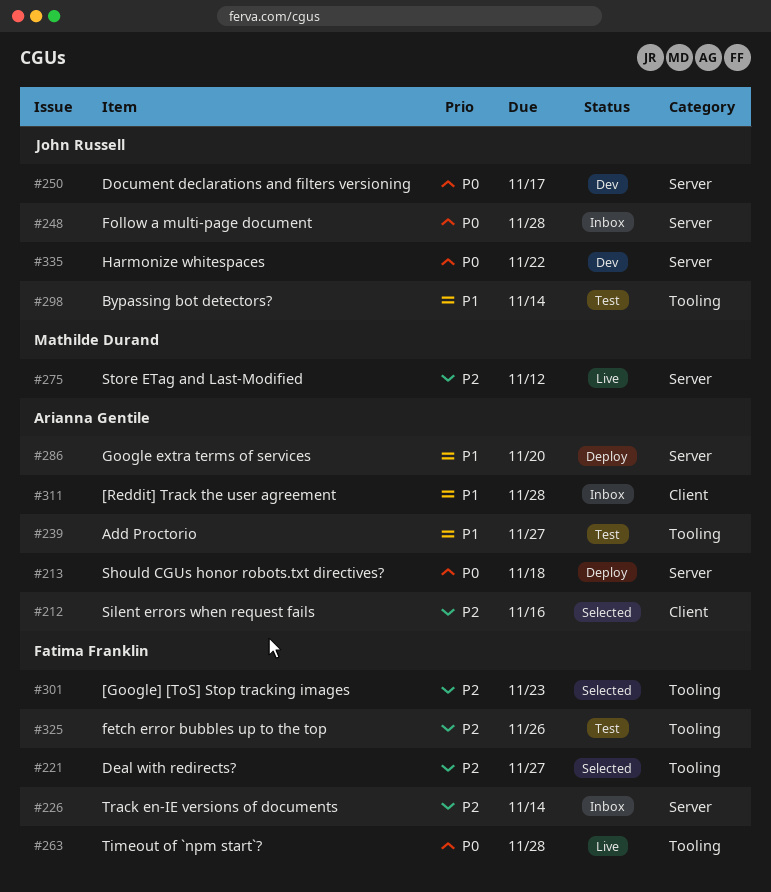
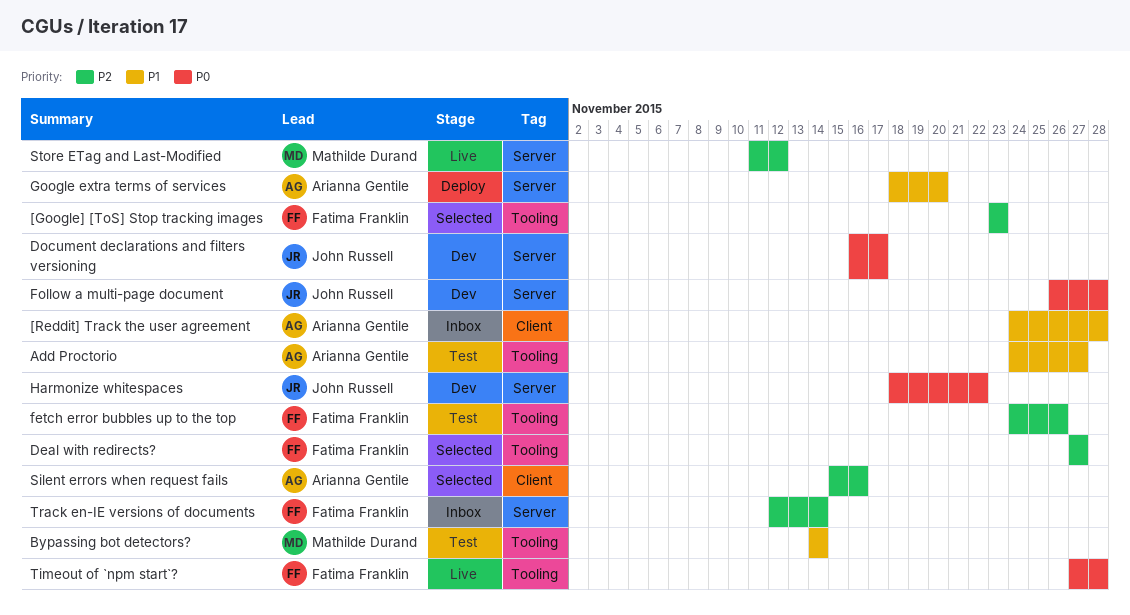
Bypassing bot detectors?, owner: John Russell -> Mathilde Durand
Follow a multi-page document, status: Inbox -> Dev
Should CGUs honor robots.txt directives?: present -> none

